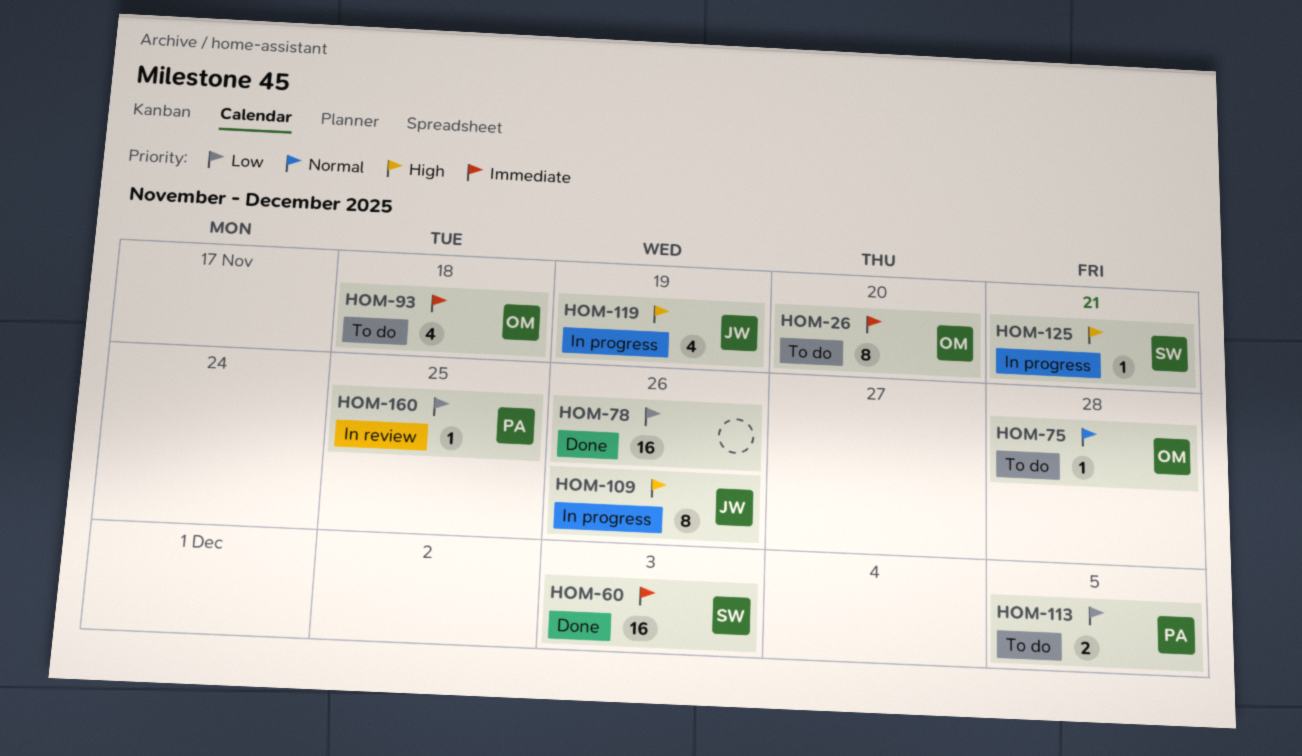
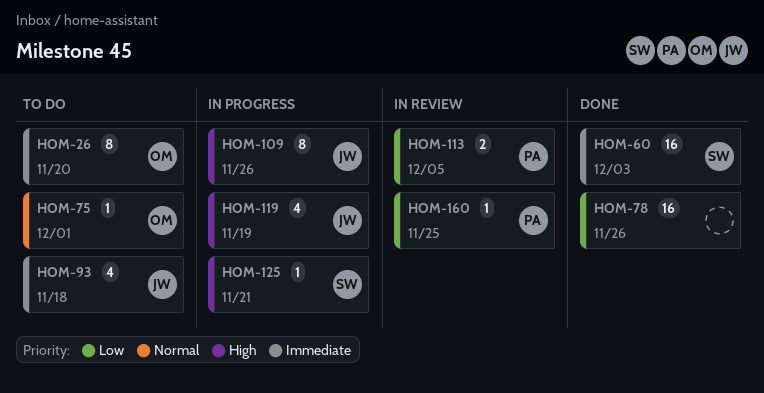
HOM-75, due: Nov 28 -> Dec 1
HOM-93, owner: OM -> JW
HOM-113, status: To do -> In review

